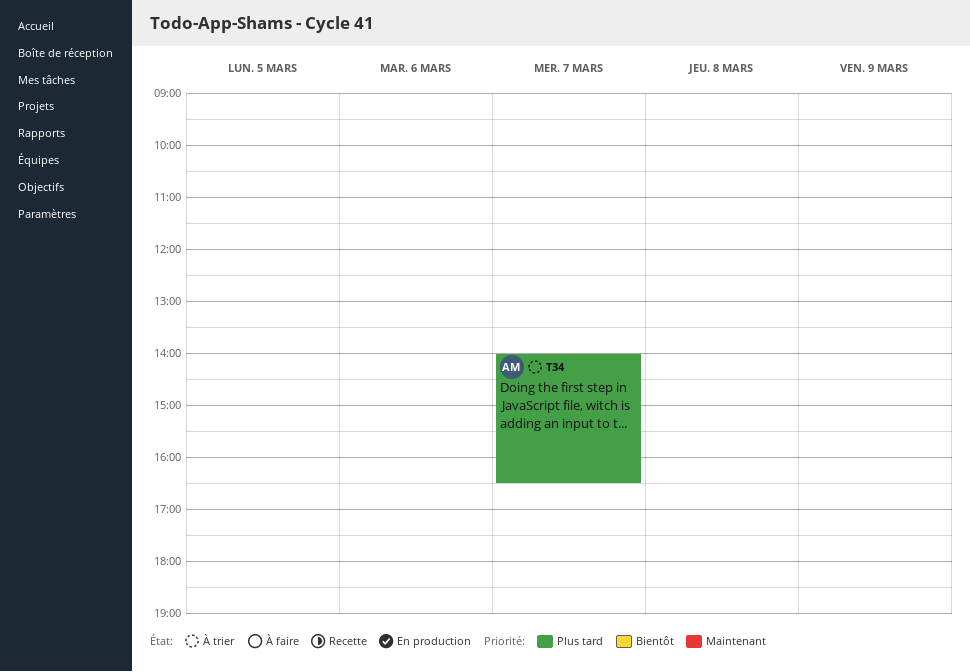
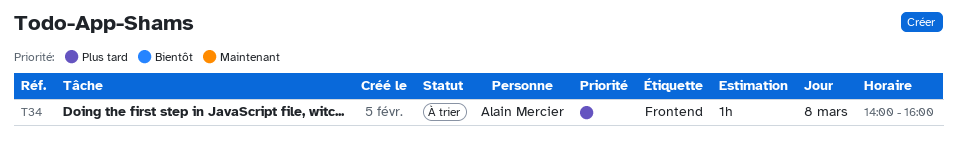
T34, day: Mar 7 -> Mar 8
T34, ends: 16:30 -> 16:00

